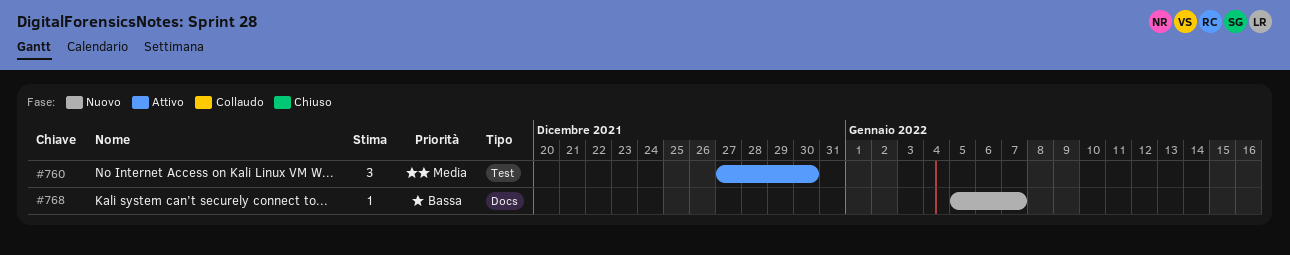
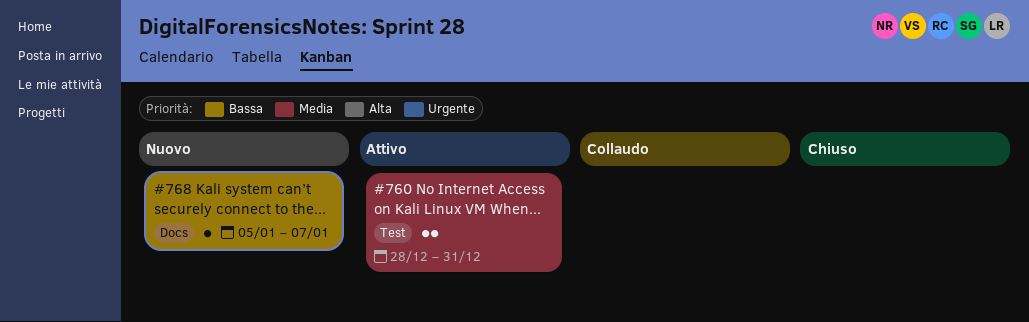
#760, estimate: 3 -> 2
#760, start: Dec 27 -> Dec 28
#760, due: Dec 30 -> Dec 31

